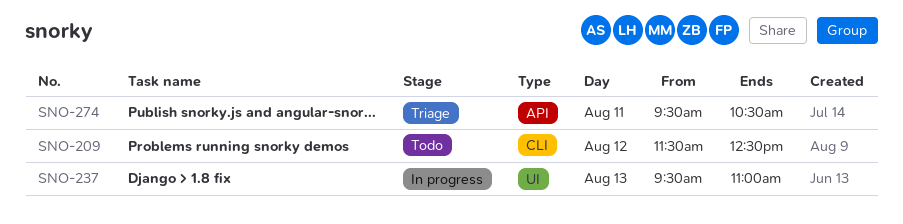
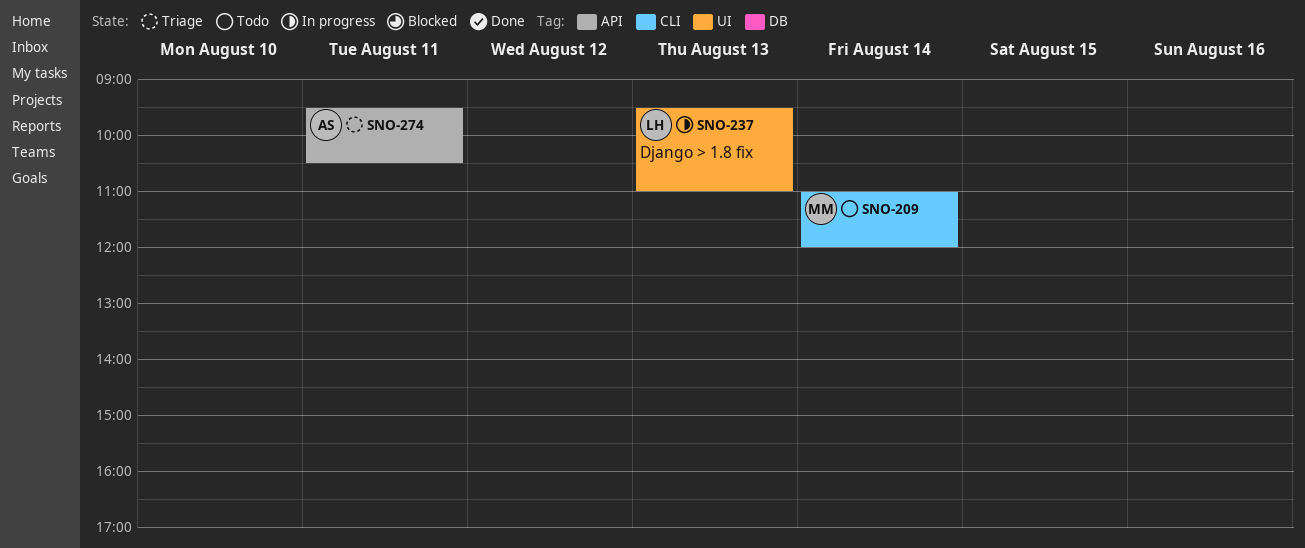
SNO-209, day: Aug 12 -> Aug 14
SNO-209, begins: 11:30 -> 11:00
SNO-209, ends: 12:30 -> 12:00

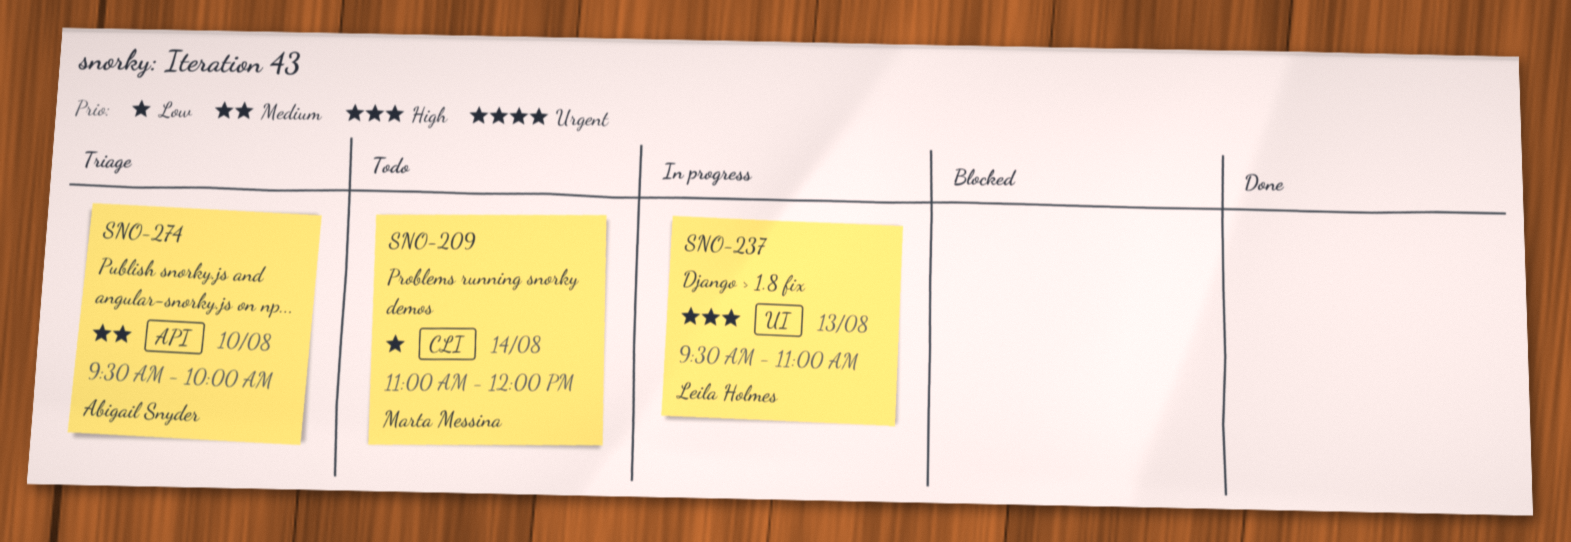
SNO-274, day: Aug 11 -> Aug 10
SNO-274, ends: 10:30 -> 10:00

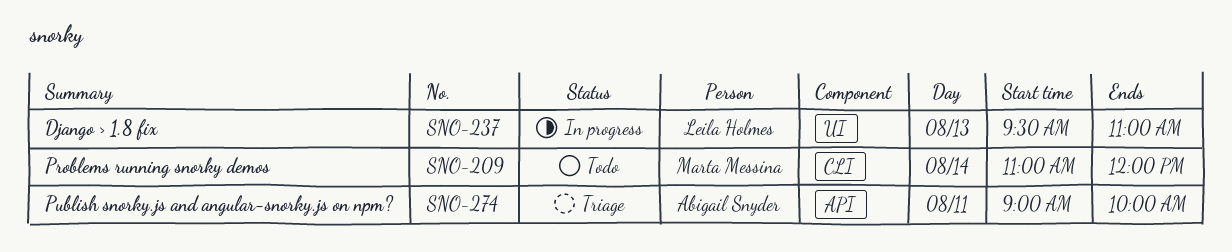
SNO-274, day: Aug 10 -> Aug 11
SNO-274, begins: 09:30 -> 09:00

